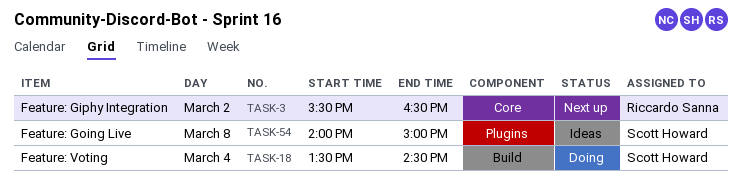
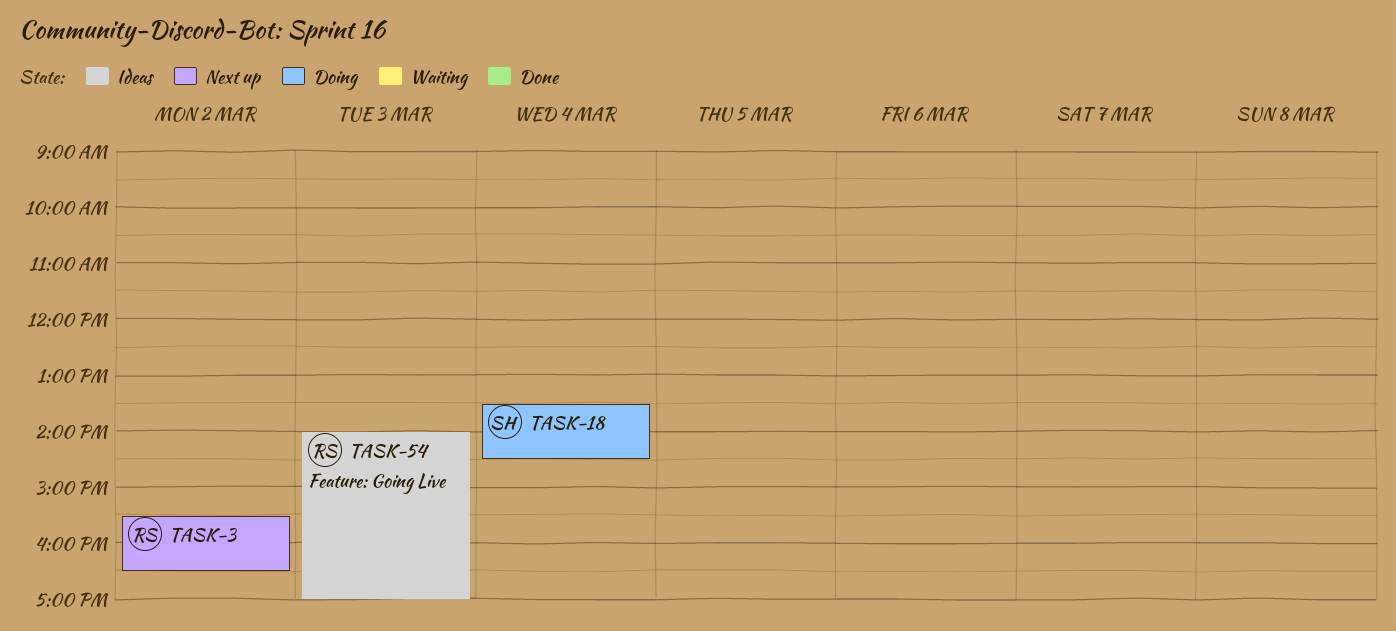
TASK-54, owner: Scott Howard -> Riccardo Sanna
TASK-54, day: Mar 8 -> Mar 3
TASK-54, ends: 15:00 -> 17:00

